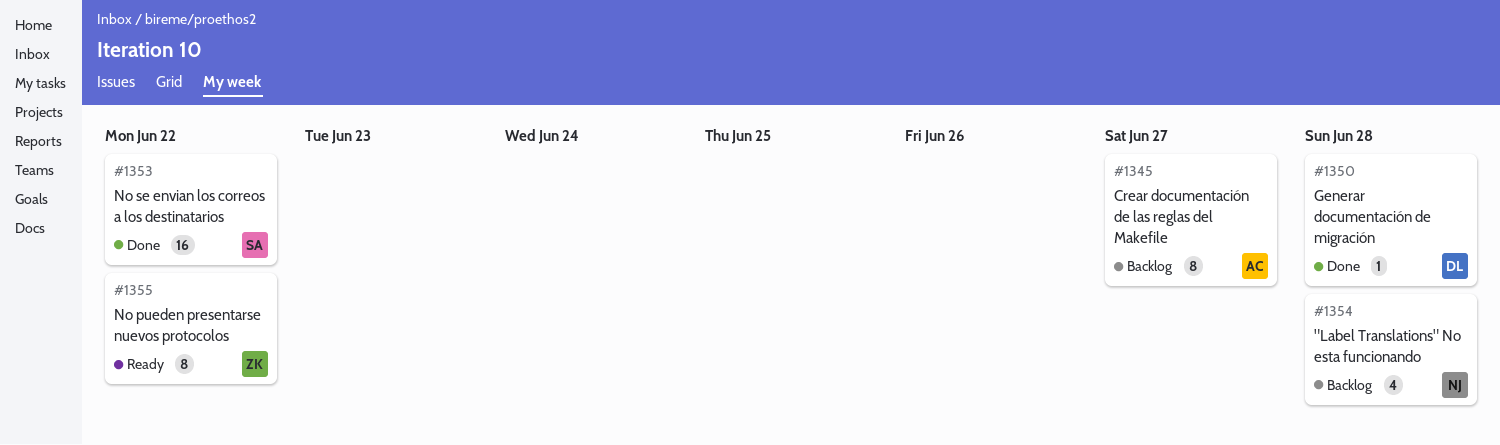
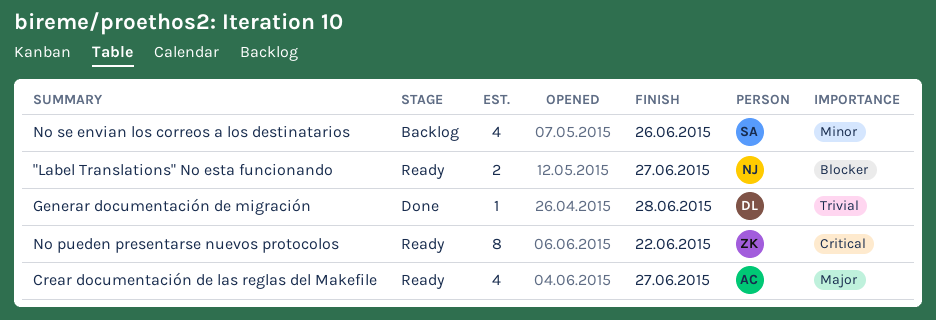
"Label Translations" No esta funcionando, status: Backlog -> Ready
"Label Translations" No esta funcionando, estimate: 4 -> 2
"Label Translations" No esta funcionando, due: Jun 28 -> Jun 27
Crear documentación de las reglas del Makefile, status: Backlog -> Ready
Crear documentación de las reglas del Makefile, estimate: 8 -> 4
No se envian los correos a los destinatarios, status: Done -> Backlog
No se envian los correos a los destinatarios, estimate: 16 -> 4
No se envian los correos a los destinatarios, due: Jun 22 -> Jun 26

